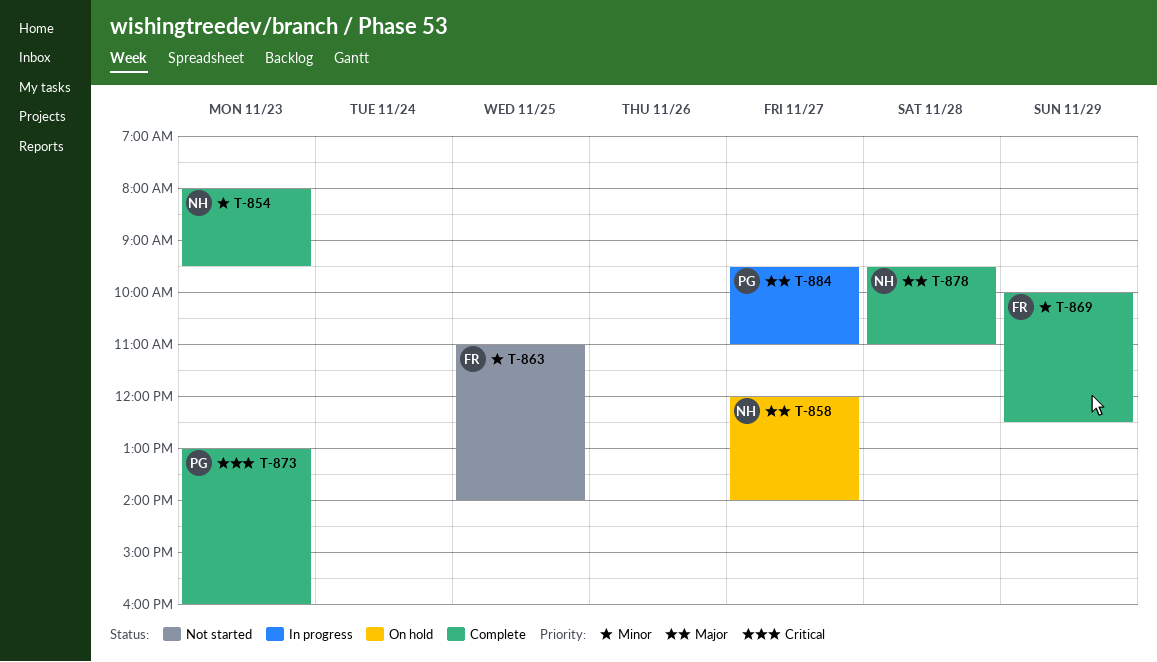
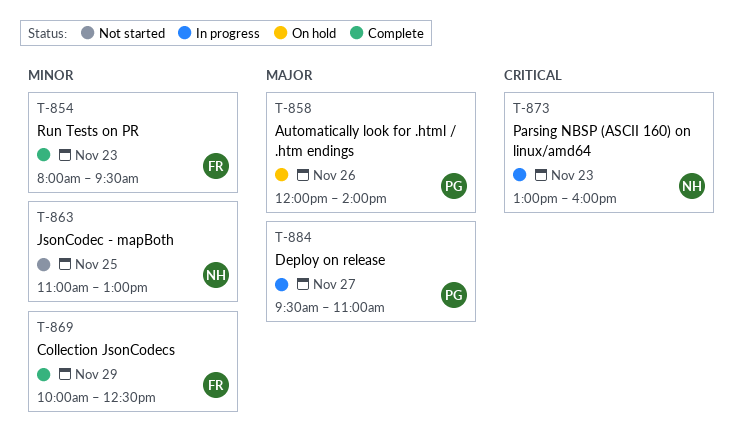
T-854, owner: NH -> FR
T-858, owner: NH -> PG
T-858, day: Nov 27 -> Nov 26
T-863, owner: FR -> NH
T-863, ends: 14:00 -> 13:00
T-873, status: Complete -> In progress
T-873, owner: PG -> NH
T-878: present -> none

